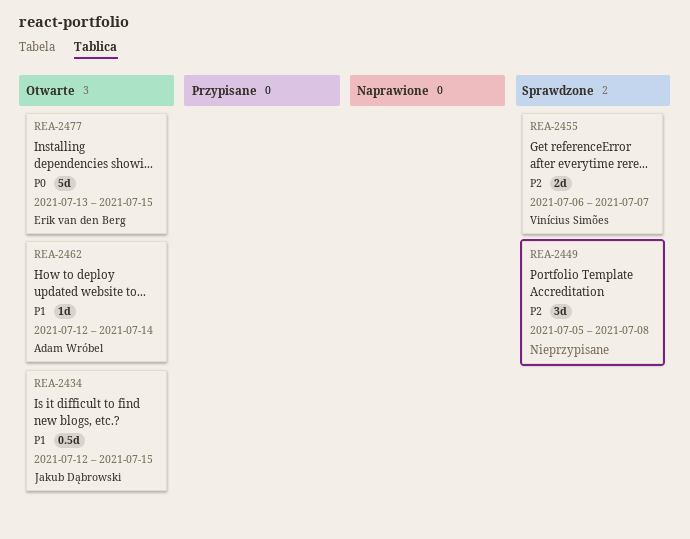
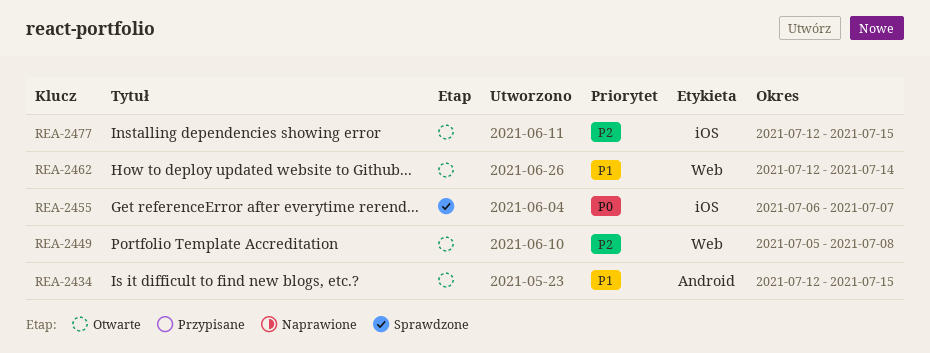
REA-2449, status: Sprawdzone -> Otwarte
REA-2455, priority: P2 -> P0
REA-2477, priority: P0 -> P2
REA-2477, start: Jul 13 -> Jul 12

